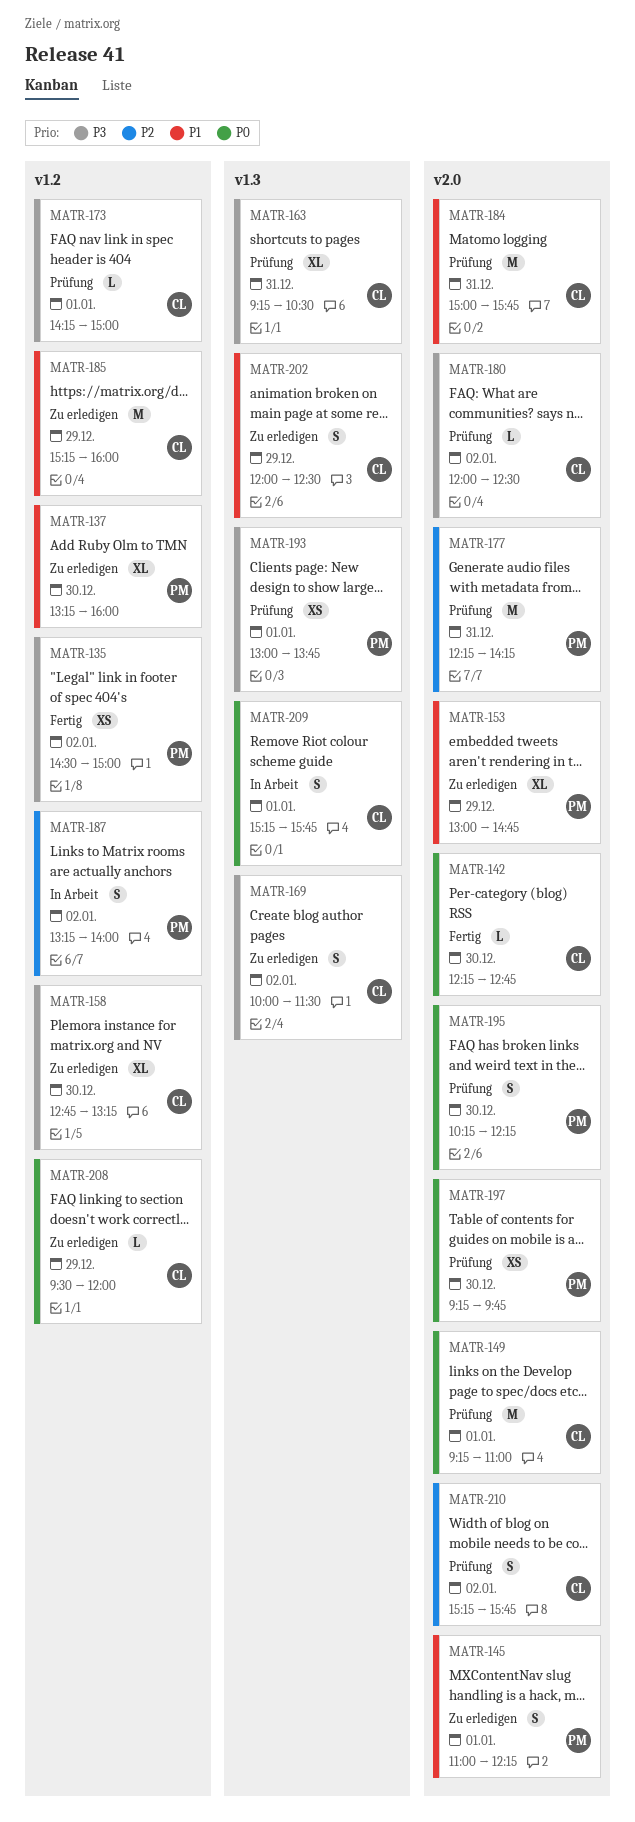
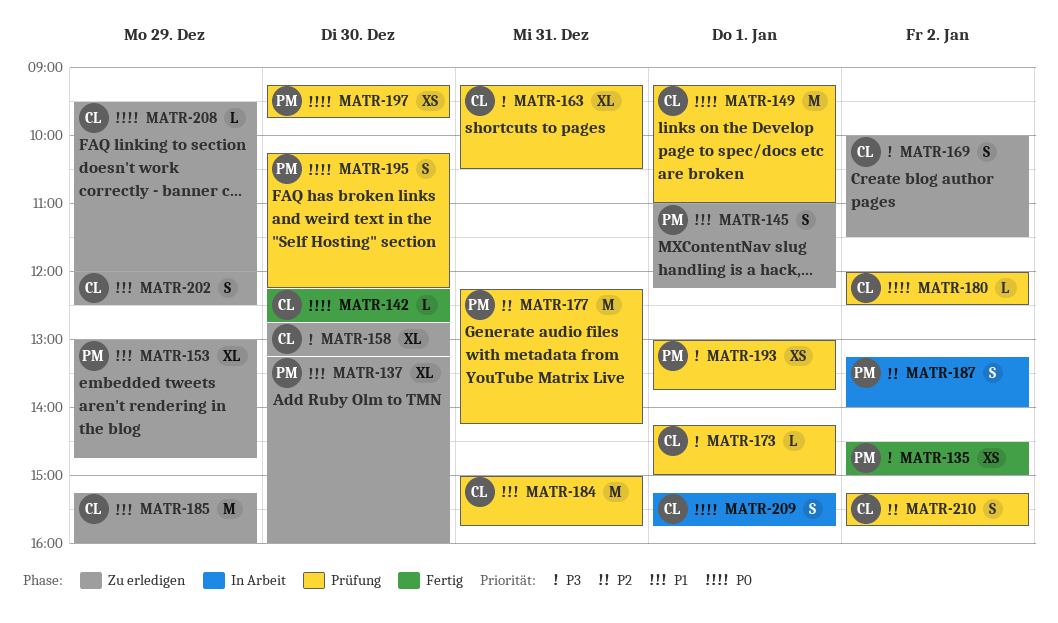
MATR-180, priority: P3 -> P0

